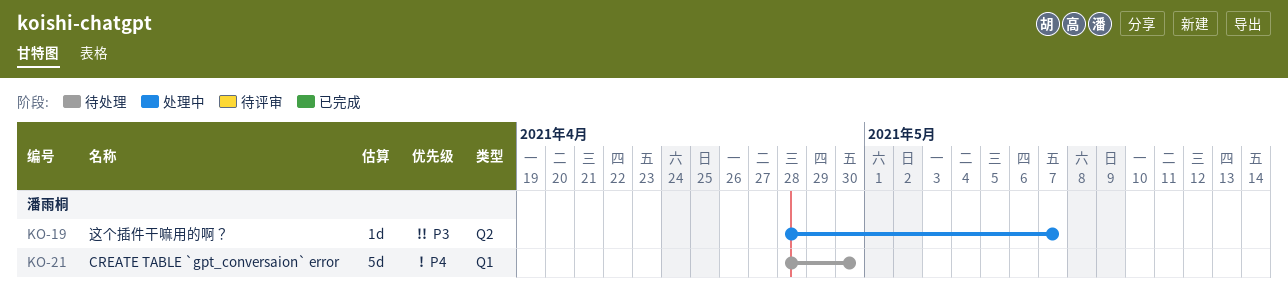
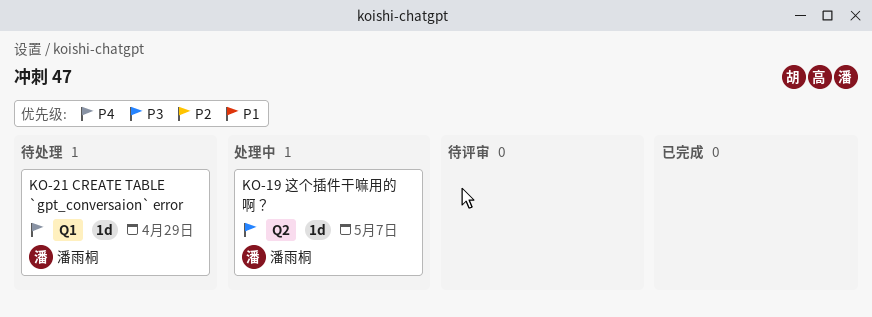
KO-21, estimate: 5d -> 1d
KO-21, due: Apr 30 -> Apr 29

